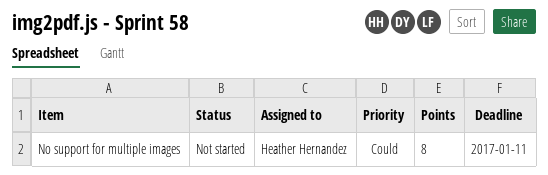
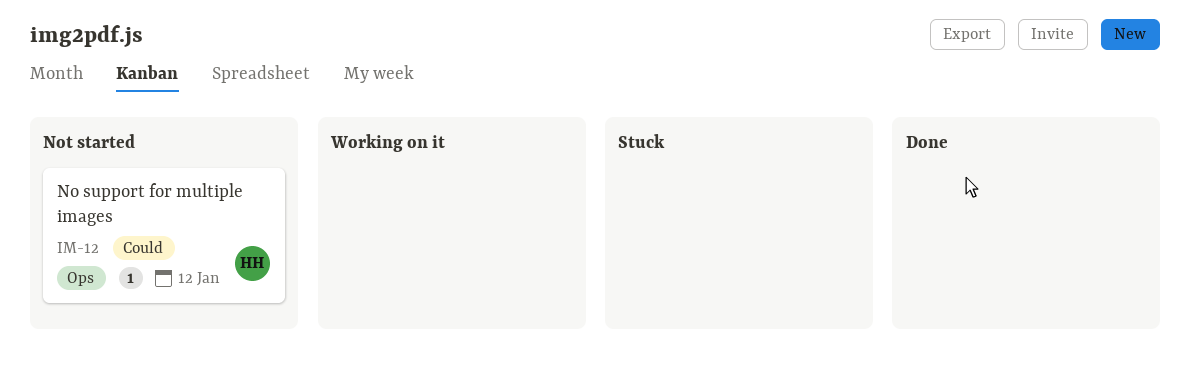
No support for multiple images, estimate: 8 -> 1
No support for multiple images, due: Jan 11 -> Jan 12

